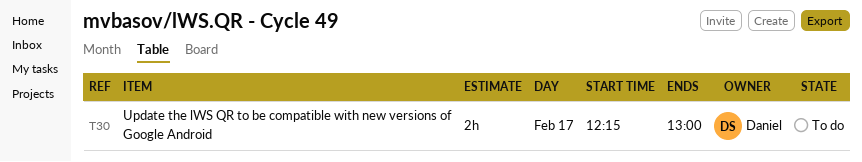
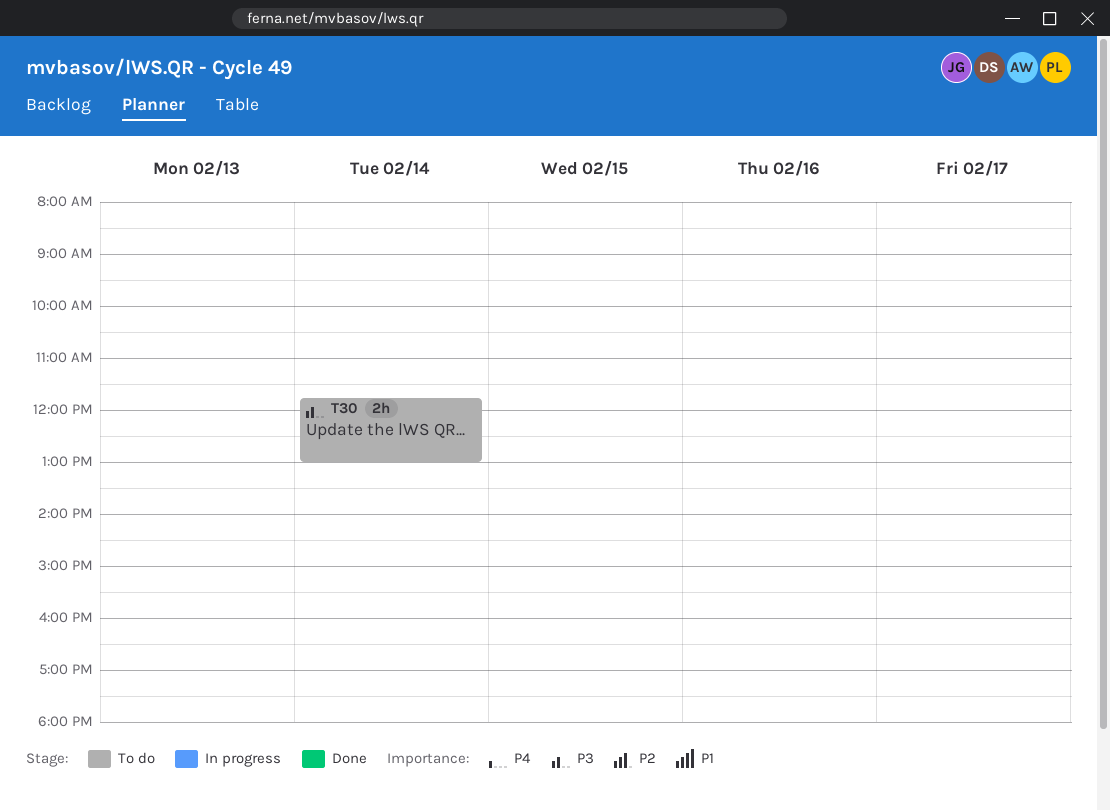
T30, day: Feb 17 -> Feb 14
T30, begins: 12:15 -> 11:45

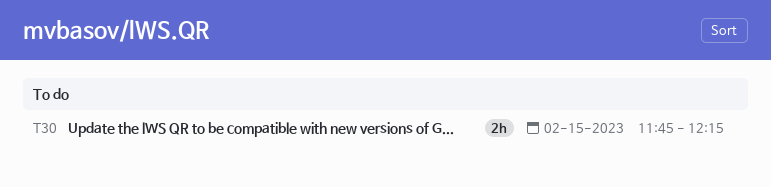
T30, day: Feb 14 -> Feb 15
T30, ends: 13:00 -> 12:15

